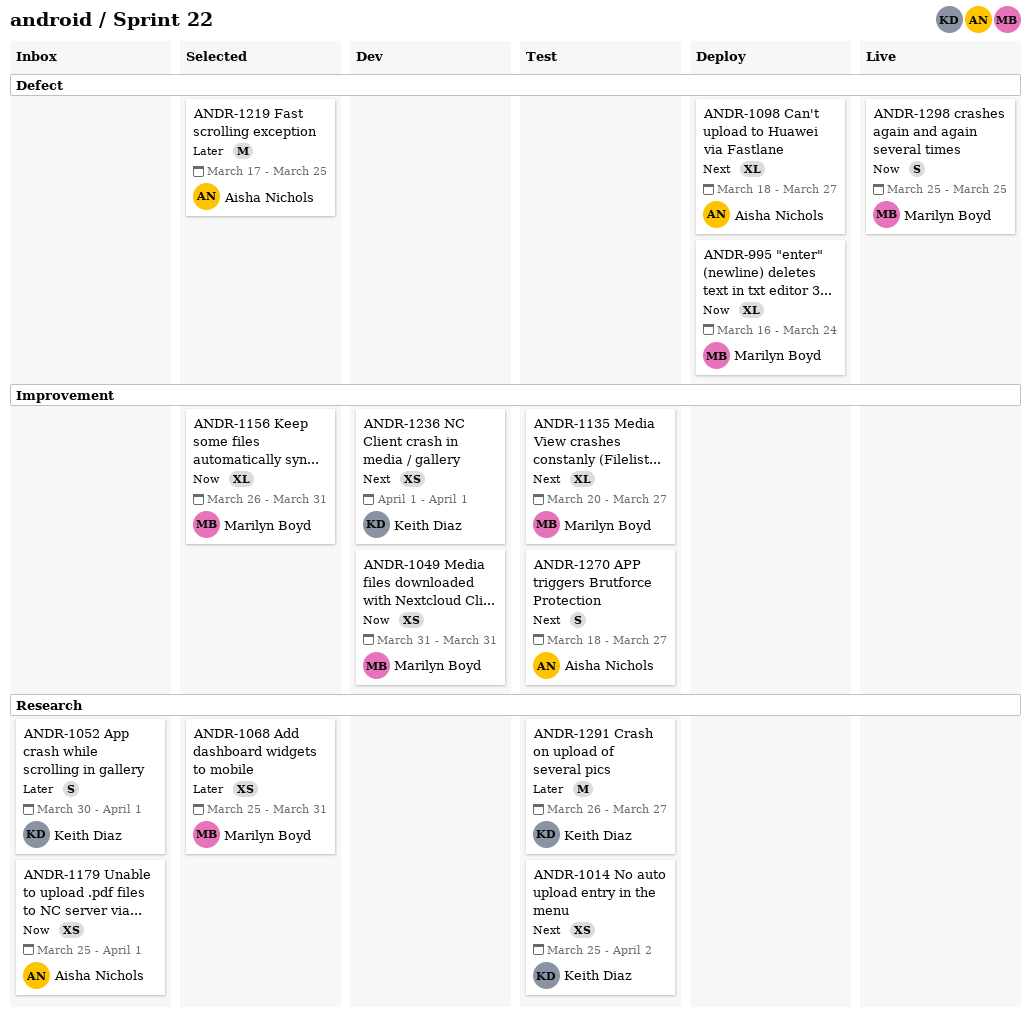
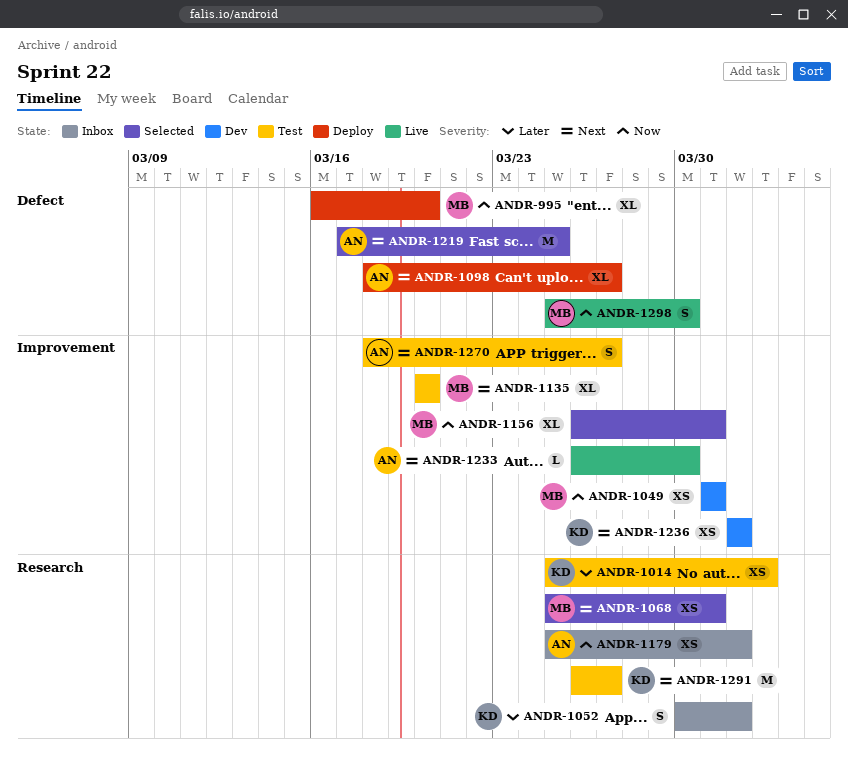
ANDR-995, due: Mar 24 -> Mar 20
ANDR-1014, priority: Next -> Later
ANDR-1068, priority: Later -> Next
ANDR-1135, due: Mar 27 -> Mar 20
ANDR-1219, priority: Later -> Next
ANDR-1233: none -> present
ANDR-1291, priority: Later -> Next
ANDR-1298, due: Mar 25 -> Mar 30

